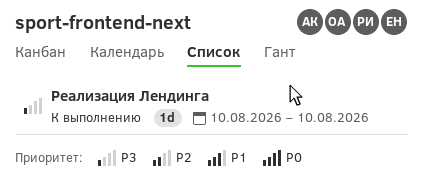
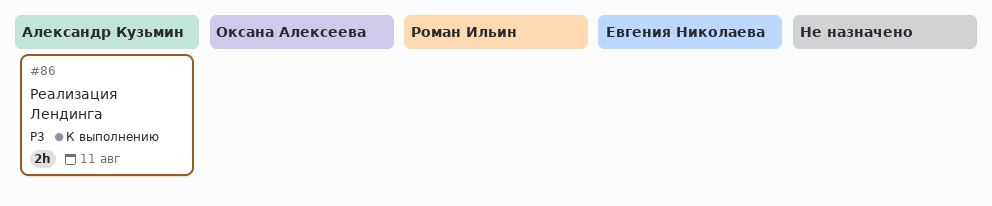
Реализация Лендинга, estimate: 1d -> 2h
Реализация Лендинга, due: Aug 10 -> Aug 11

